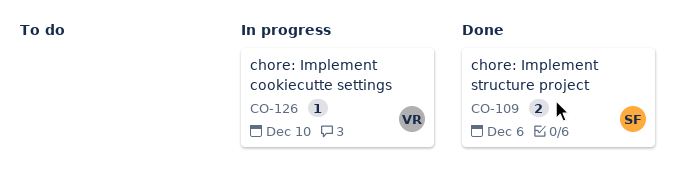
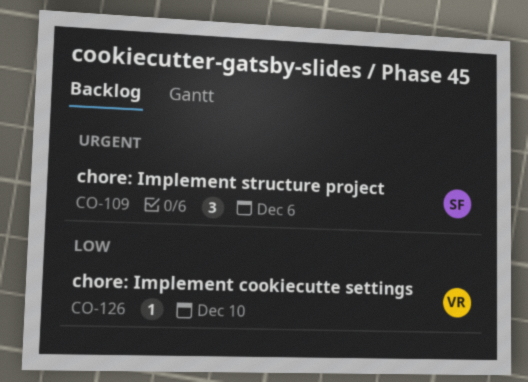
CO-109, estimate: 2 -> 3

